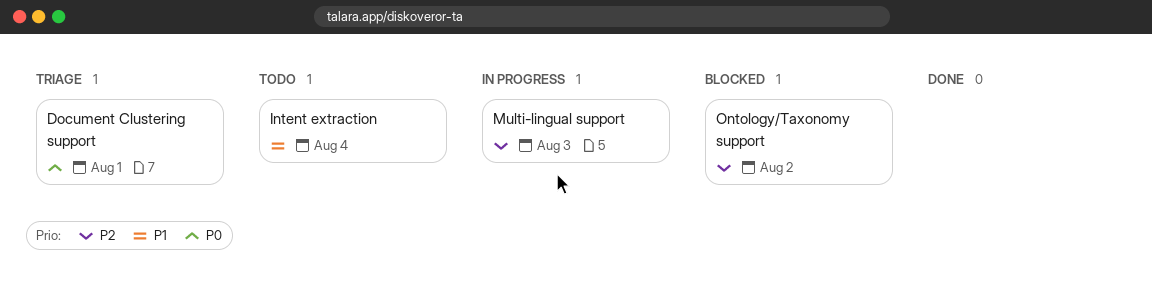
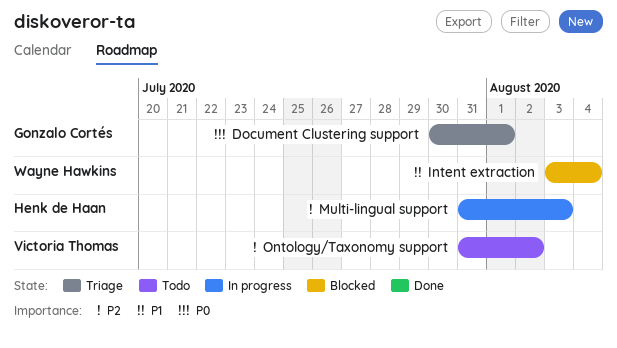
Intent extraction, status: Todo -> Blocked
Ontology/Taxonomy support, status: Blocked -> Todo

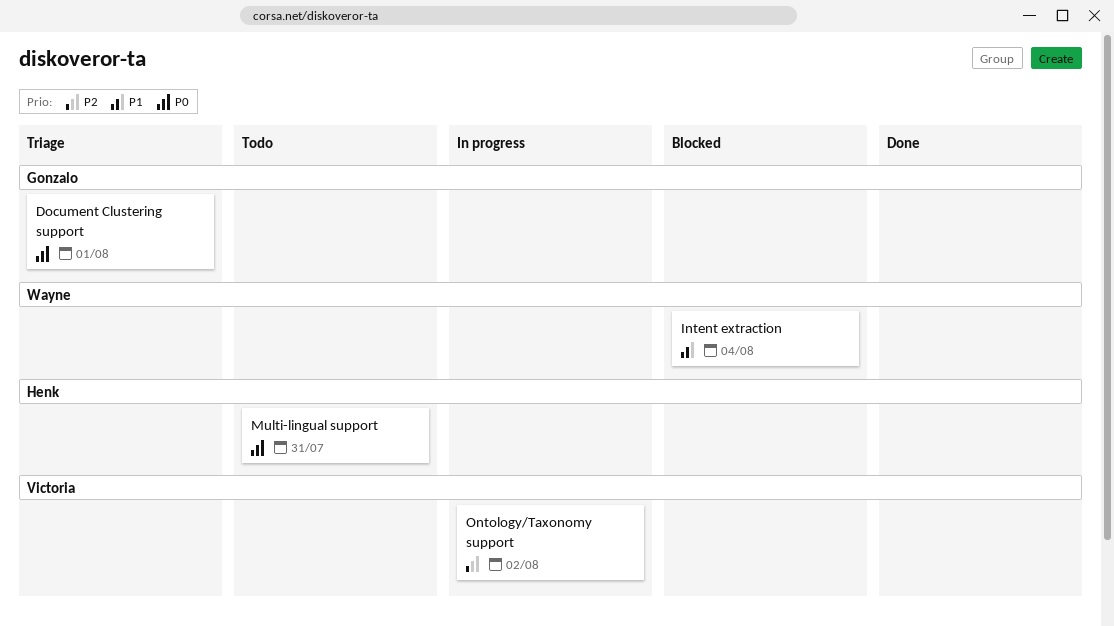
Multi-lingual support, status: In progress -> Todo
Multi-lingual support, priority: P2 -> P0
Multi-lingual support, due: Aug 3 -> Jul 31
Ontology/Taxonomy support, status: Todo -> In progress

